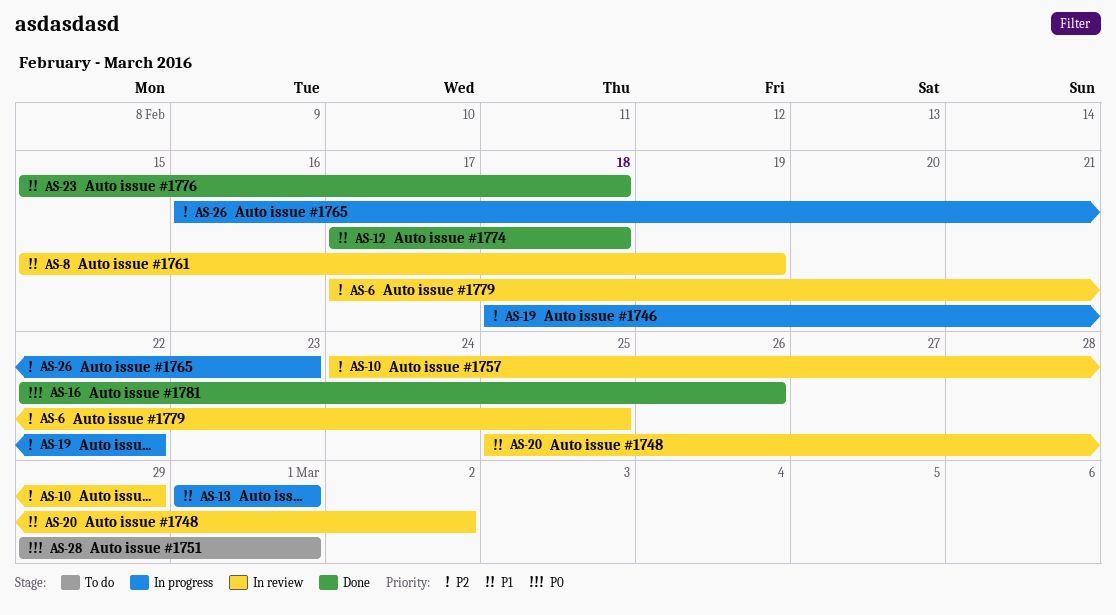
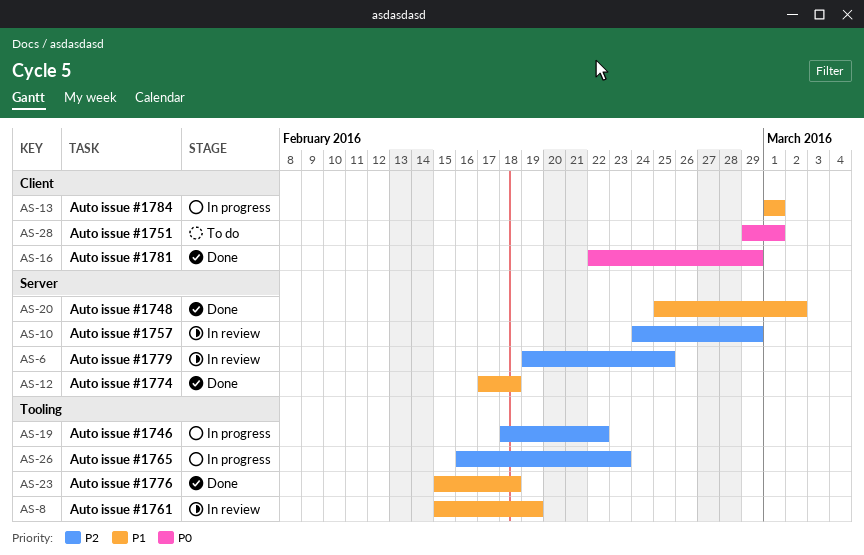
AS-6, start: Feb 17 -> Feb 19
AS-16, due: Feb 26 -> Feb 29
AS-20, status: In review -> Done

